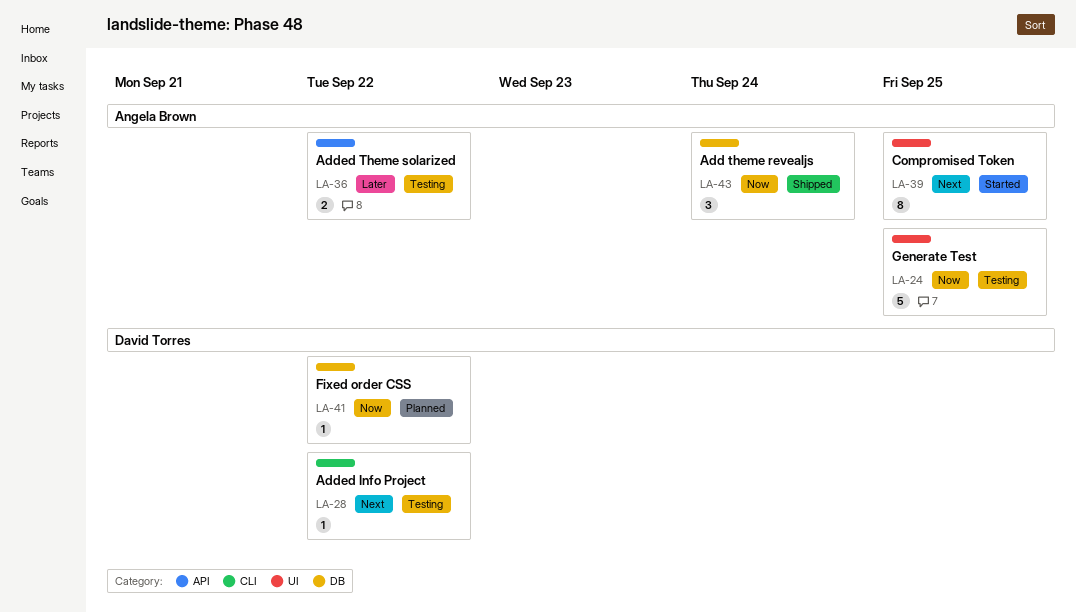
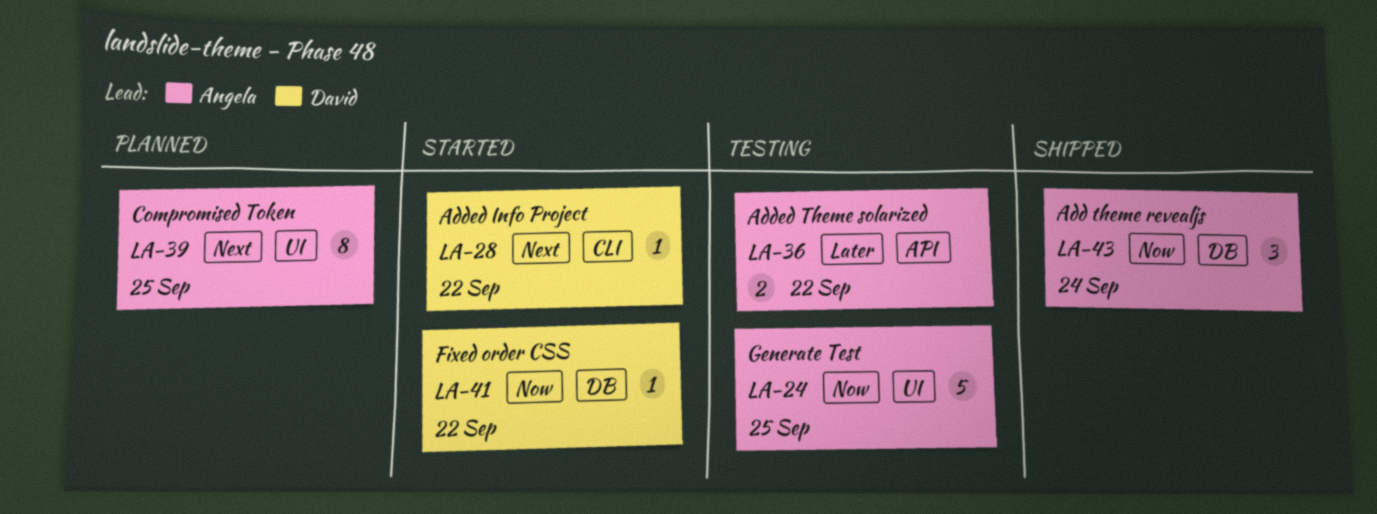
LA-28, status: Testing -> Started
LA-39, status: Started -> Planned
LA-41, status: Planned -> Started

